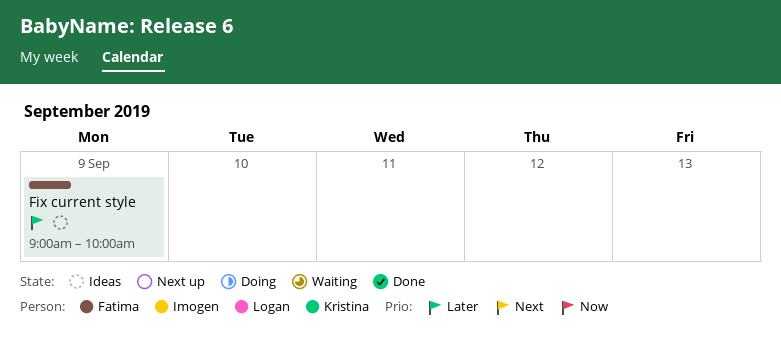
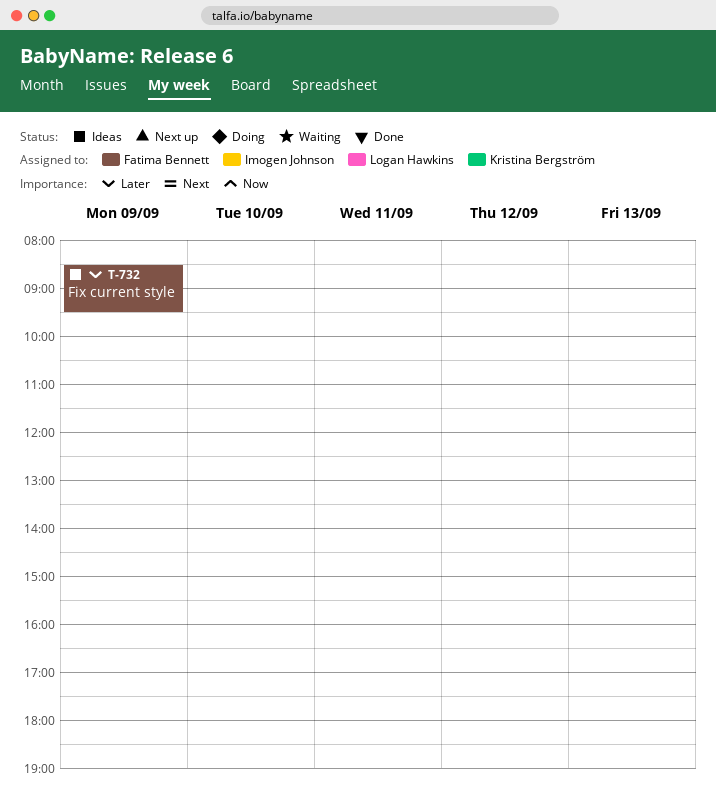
Fix current style, begins: 09:00 -> 08:30
Fix current style, ends: 10:00 -> 09:30

